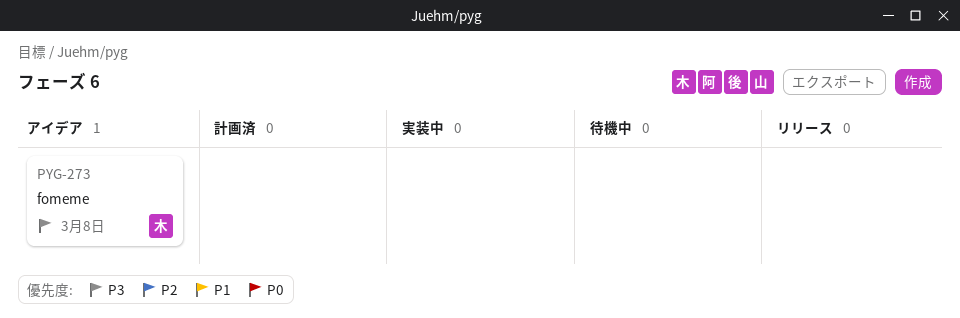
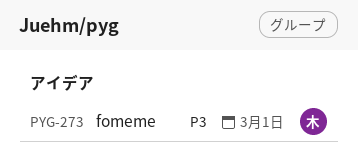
PYG-273, due: Mar 8 -> Mar 1

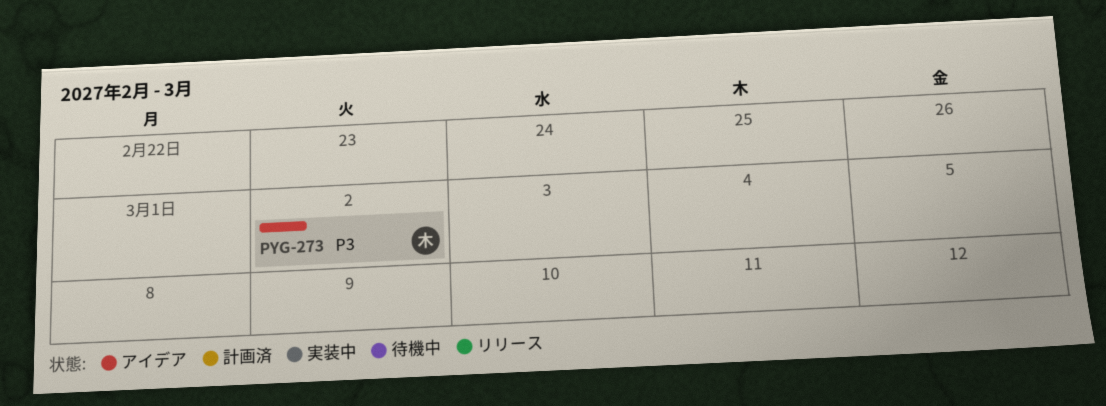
PYG-273, due: Mar 1 -> Mar 2

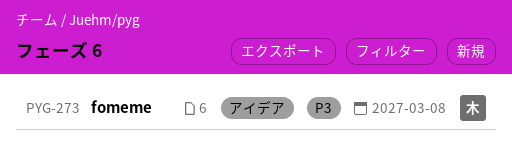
PYG-273, due: Mar 2 -> Mar 8

